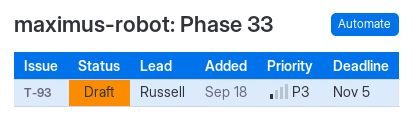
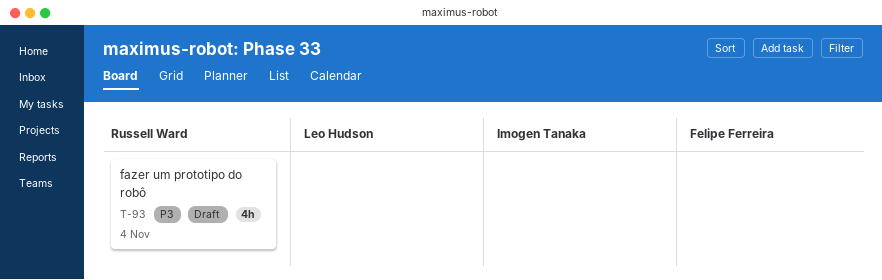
T-93, due: Nov 5 -> Nov 4

